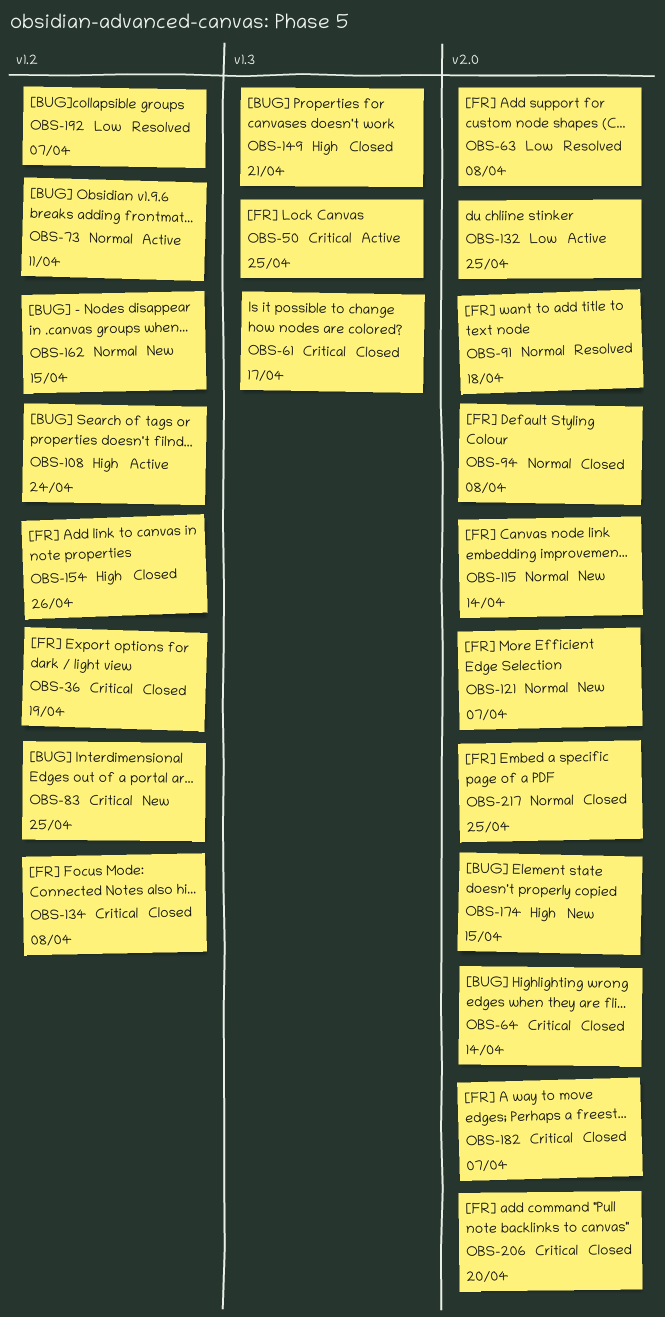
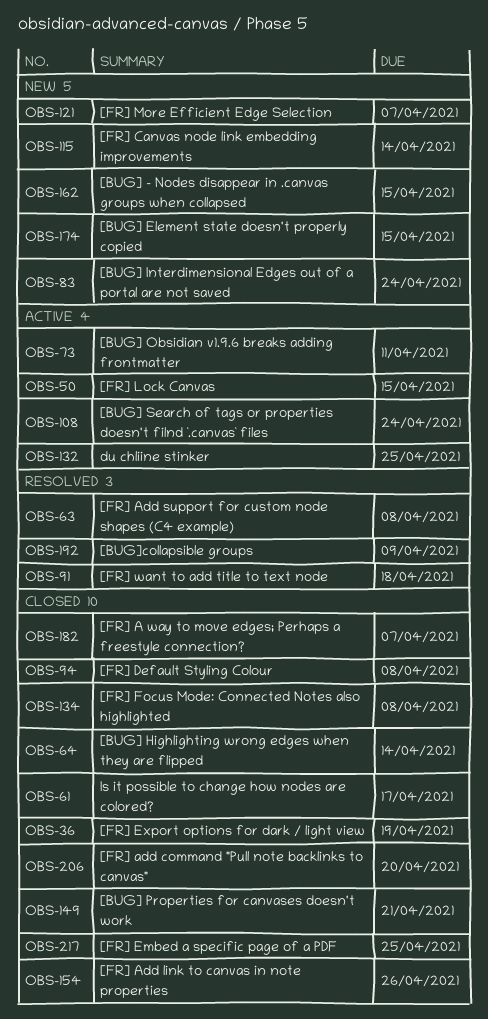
OBS-50, due: Apr 25 -> Apr 15
OBS-83, due: Apr 25 -> Apr 24
OBS-192, due: Apr 7 -> Apr 9

